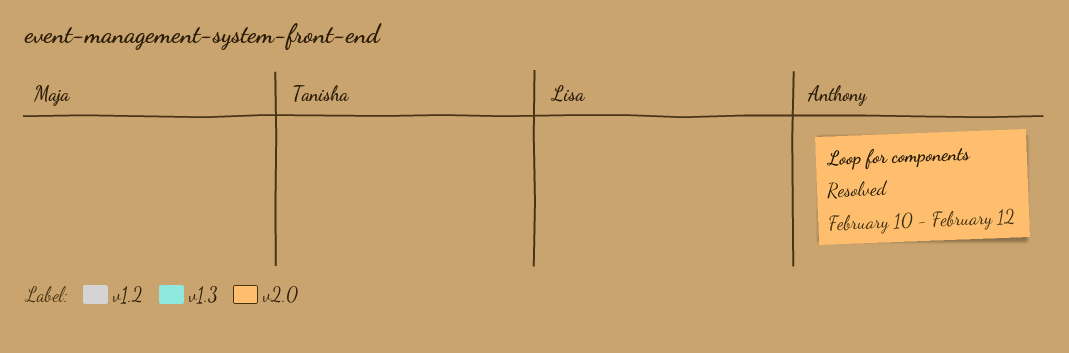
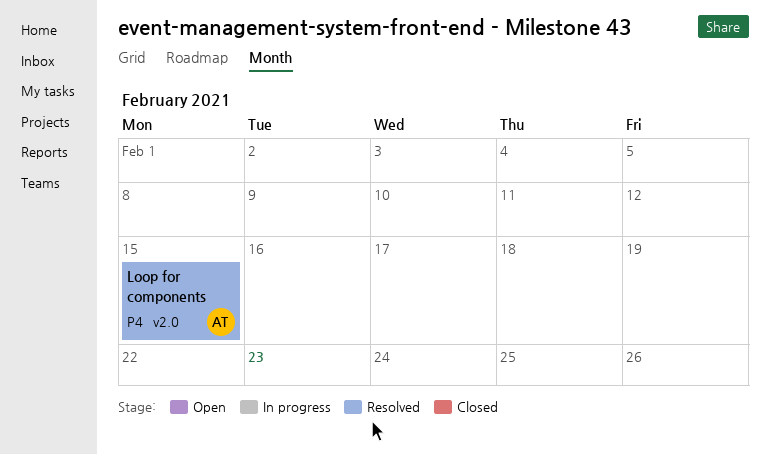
Loop for components, due: Feb 12 -> Feb 15

